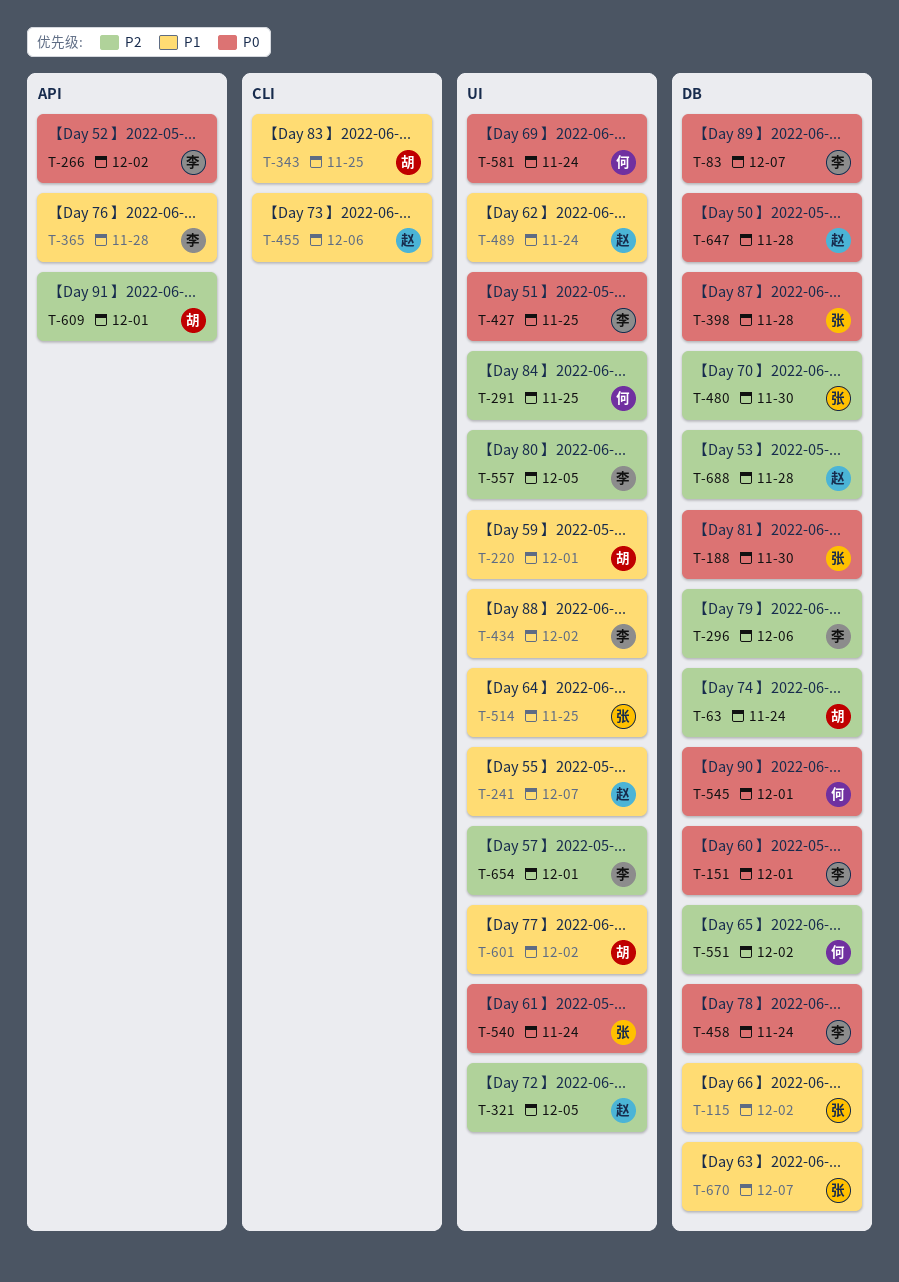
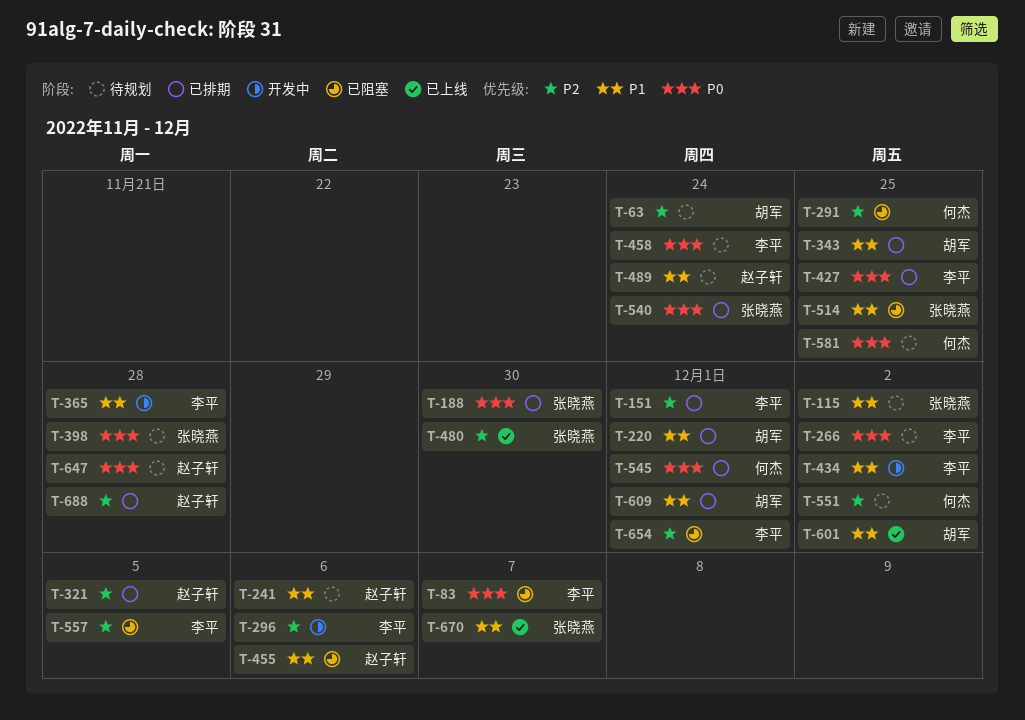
T-151, priority: P0 -> P2
T-241, due: Dec 7 -> Dec 6
T-581, due: Nov 24 -> Nov 25
T-609, priority: P2 -> P1

